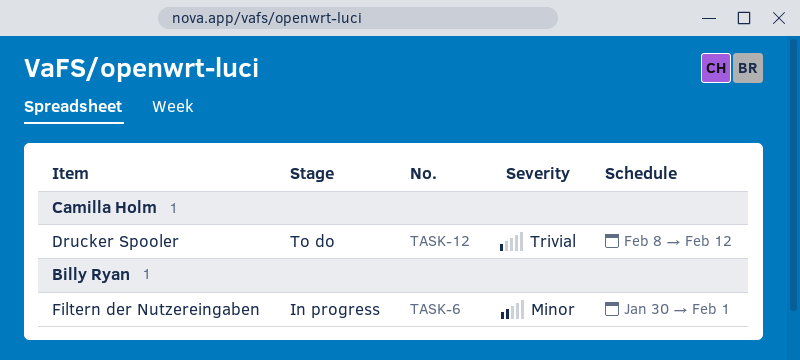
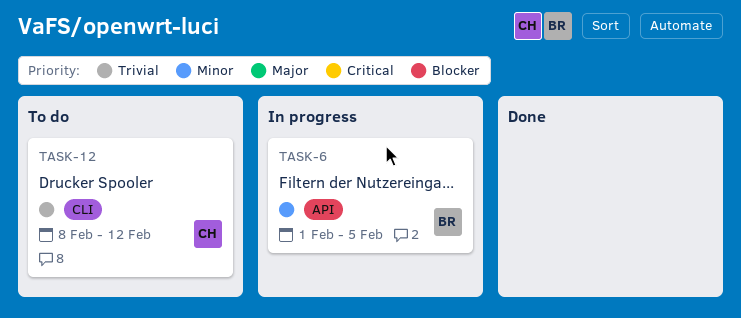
TASK-6, start: Jan 30 -> Feb 1
TASK-6, due: Feb 1 -> Feb 5

